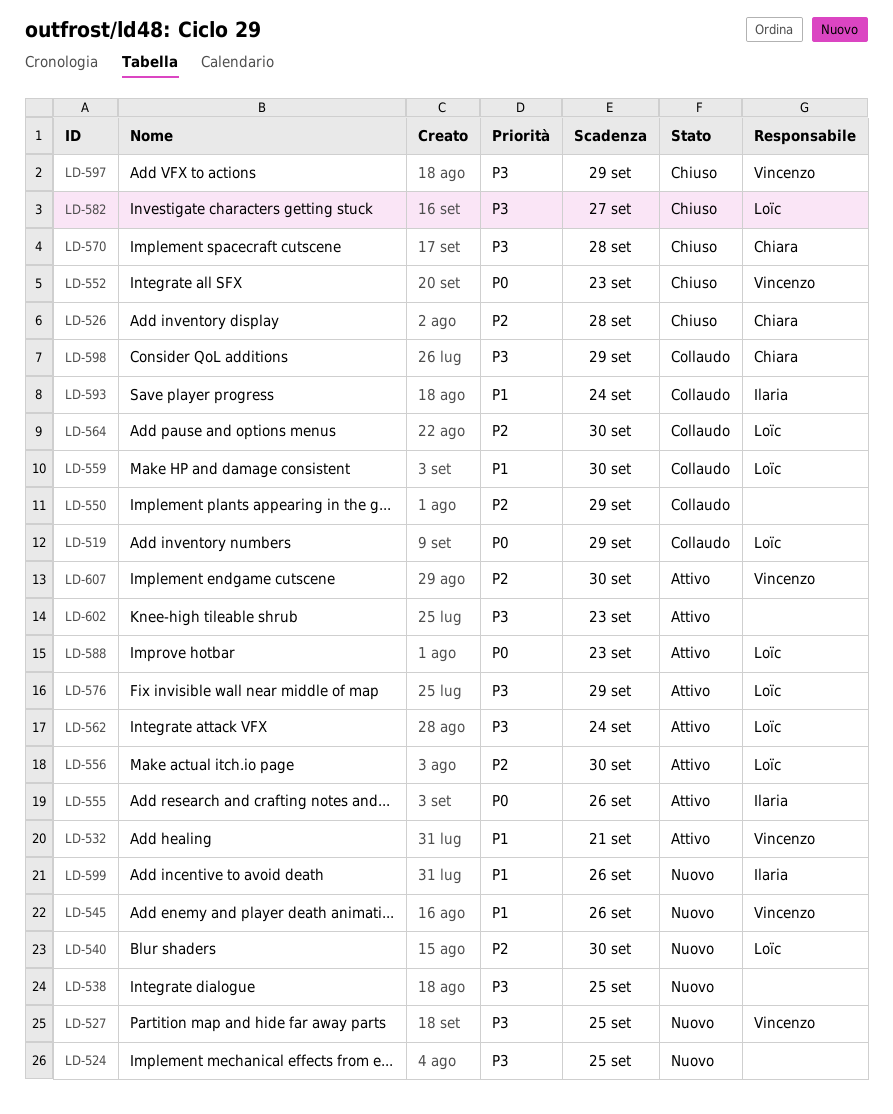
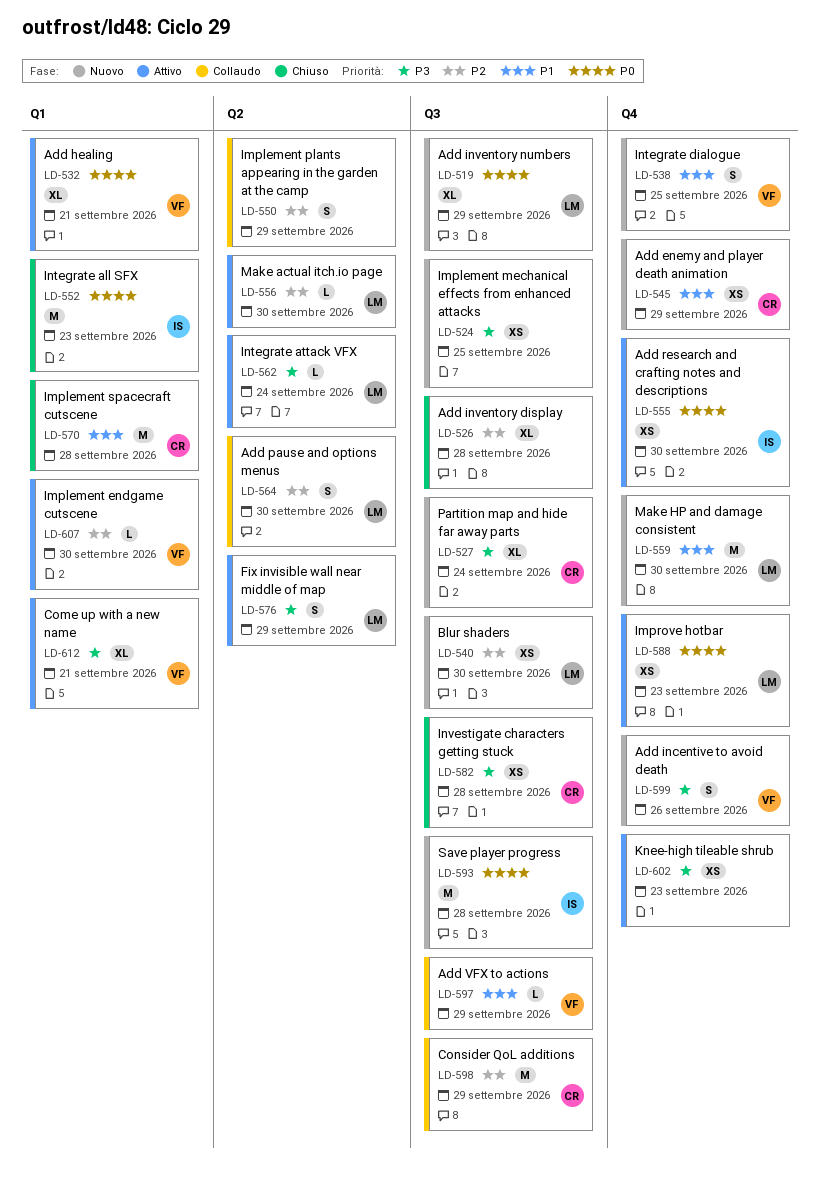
LD-519, status: Collaudo -> Nuovo
LD-526, owner: Chiara -> none
LD-527, owner: Vincenzo -> Chiara
LD-527, due: Sep 25 -> Sep 24
LD-532, priority: P1 -> P0
LD-538, owner: none -> Vincenzo
LD-538, priority: P3 -> P1
LD-545, owner: Vincenzo -> Chiara
LD-545, due: Sep 26 -> Sep 29
LD-552, owner: Vincenzo -> Ilaria
LD-555, due: Sep 26 -> Sep 30
LD-559, status: Collaudo -> Nuovo
LD-570, priority: P3 -> P1
LD-582, owner: Loïc -> Chiara
LD-582, due: Sep 27 -> Sep 28
LD-593, status: Collaudo -> Nuovo
LD-593, priority: P1 -> P0
LD-593, due: Sep 24 -> Sep 28
LD-597, status: Chiuso -> Collaudo
LD-597, priority: P3 -> P1
LD-598, priority: P3 -> P2
LD-599, owner: Ilaria -> Vincenzo
LD-599, priority: P1 -> P3
LD-612: none -> present

